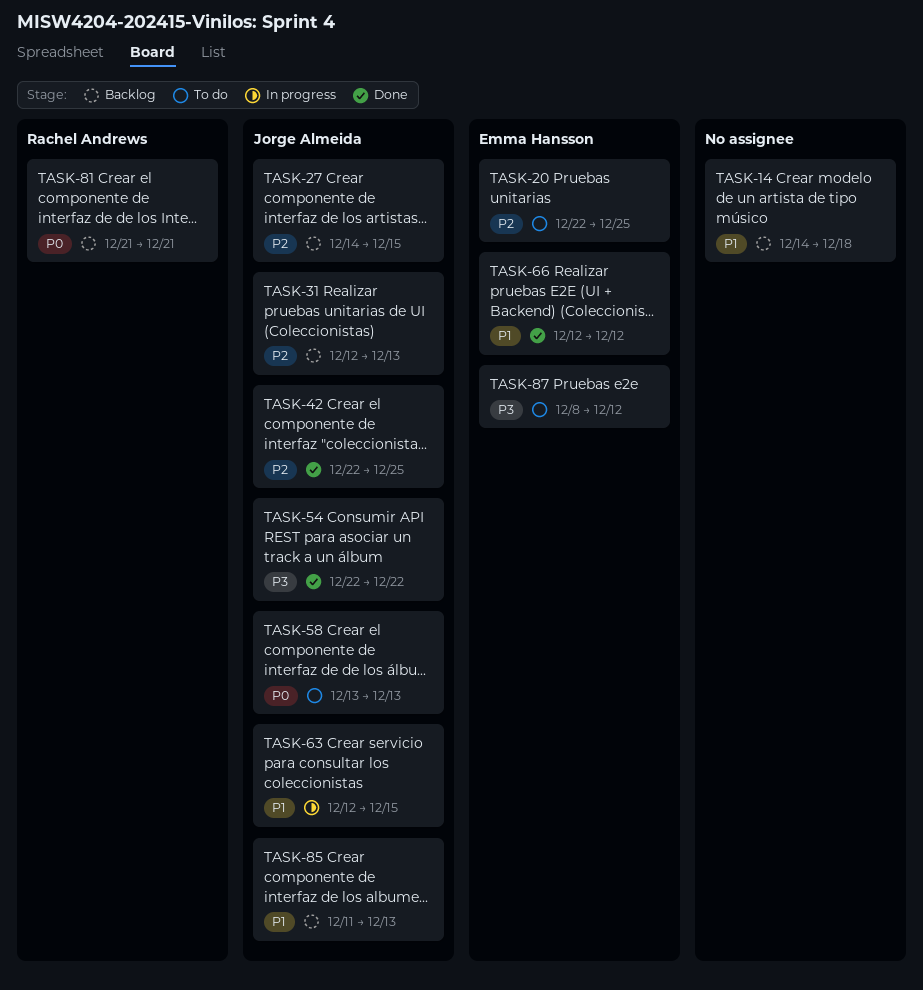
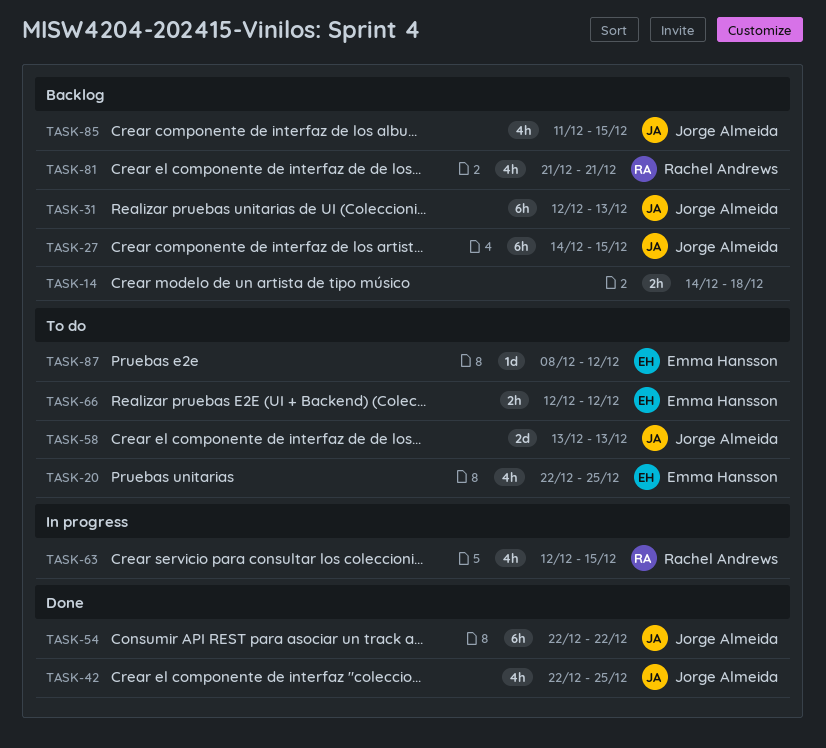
TASK-63, owner: Jorge Almeida -> Rachel Andrews
TASK-66, status: Done -> To do
TASK-85, due: Dec 13 -> Dec 15

